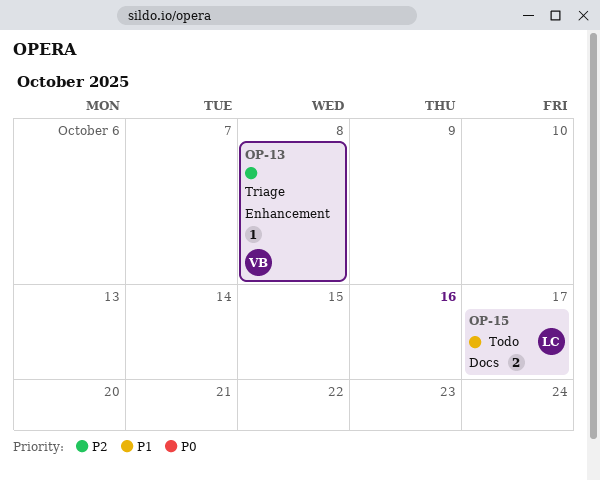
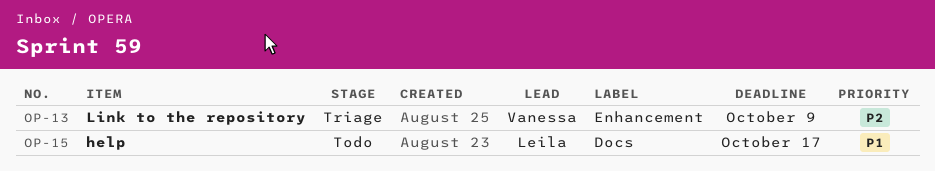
OP-13, due: Oct 8 -> Oct 9

